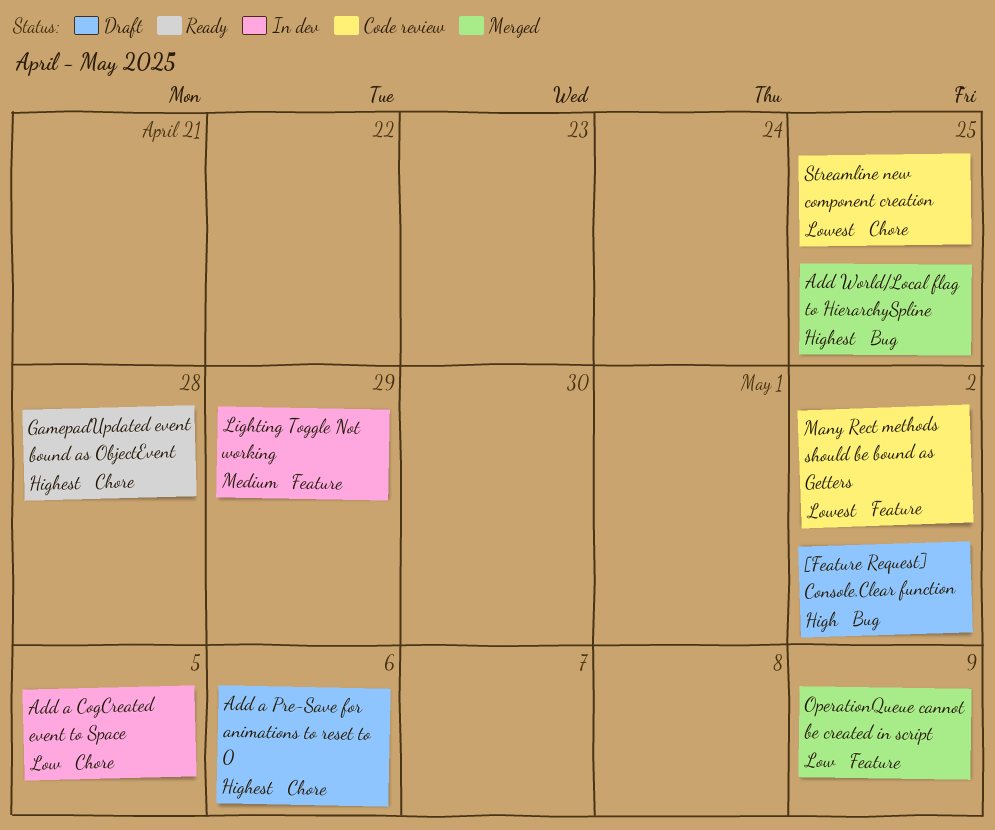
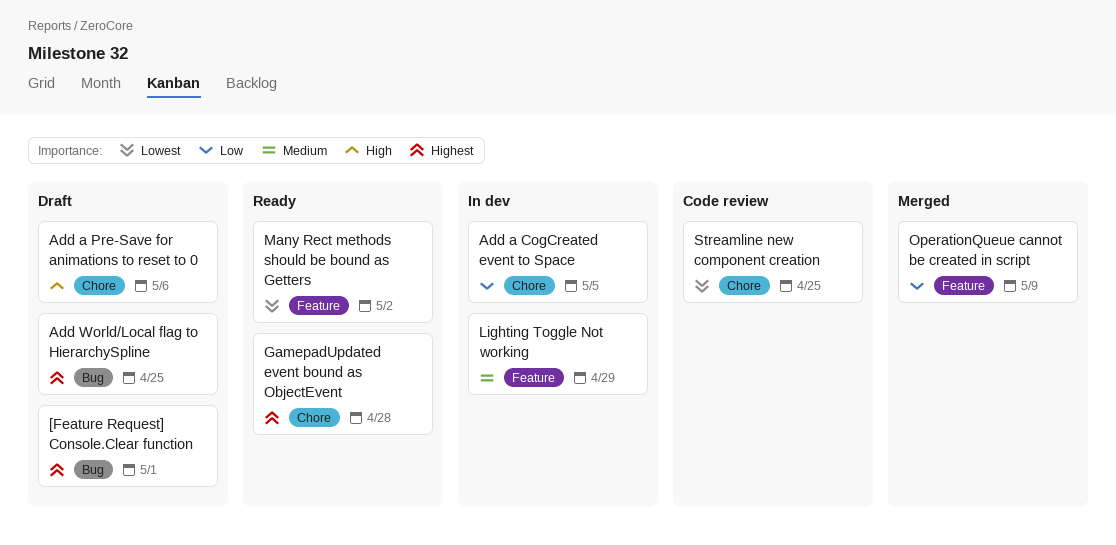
[Feature Request] Console.Clear function, priority: High -> Highest
[Feature Request] Console.Clear function, due: May 2 -> May 1
Add a Pre-Save for animations to reset to 0, priority: Highest -> High
Add World/Local flag to HierarchySpline, status: Merged -> Draft
Many Rect methods should be bound as Getters, status: Code review -> Ready

